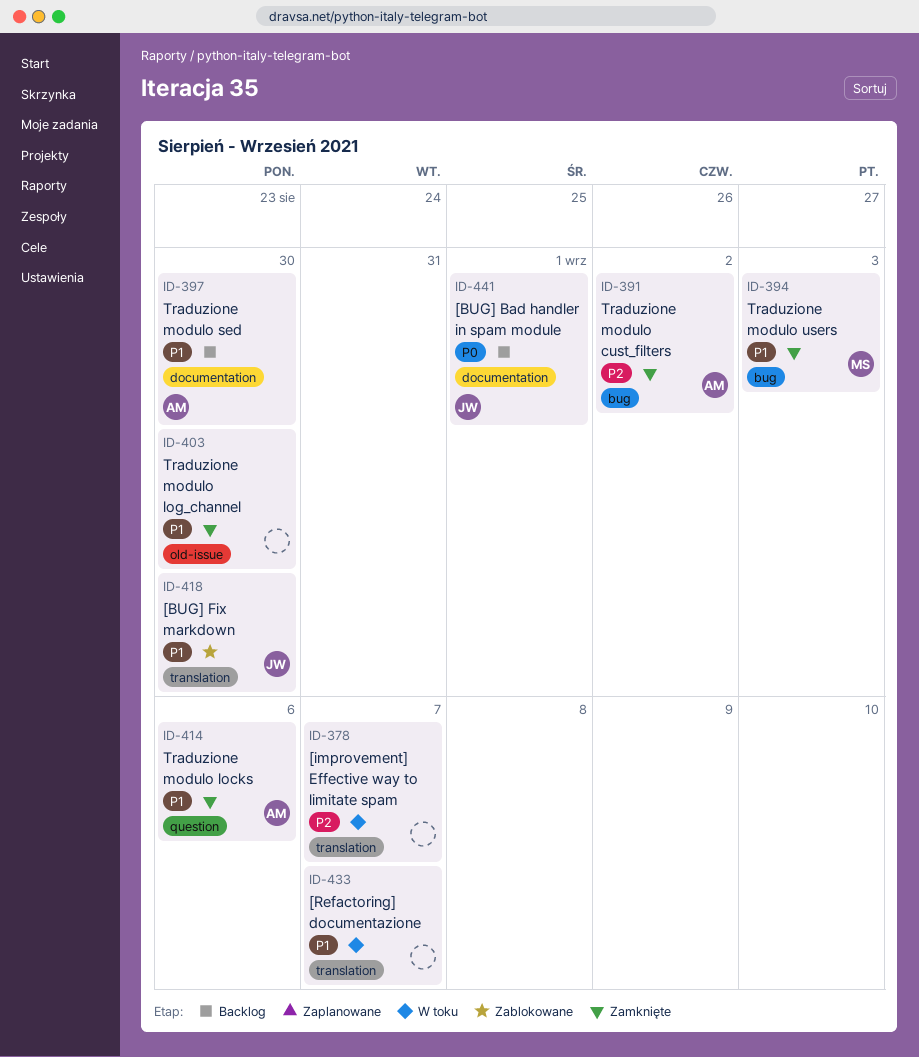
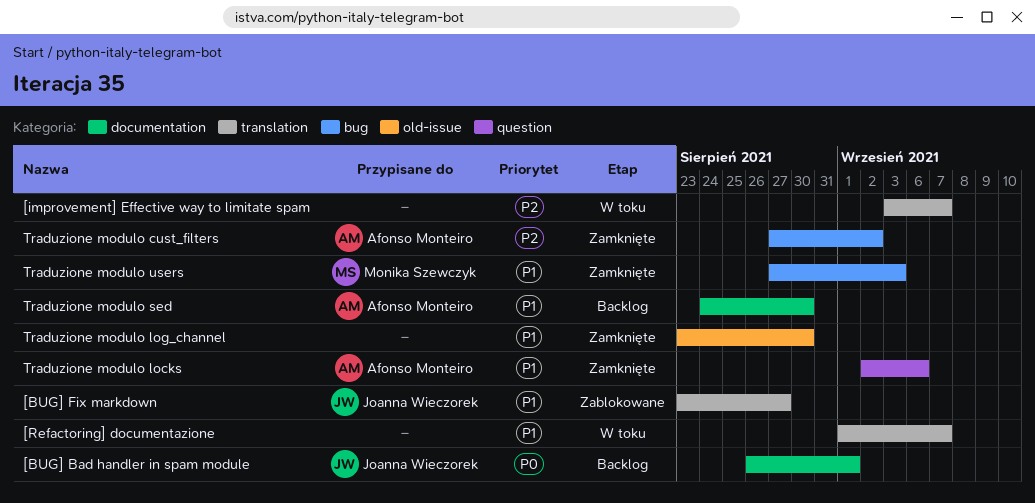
[BUG] Fix markdown, due: Aug 30 -> Aug 27

